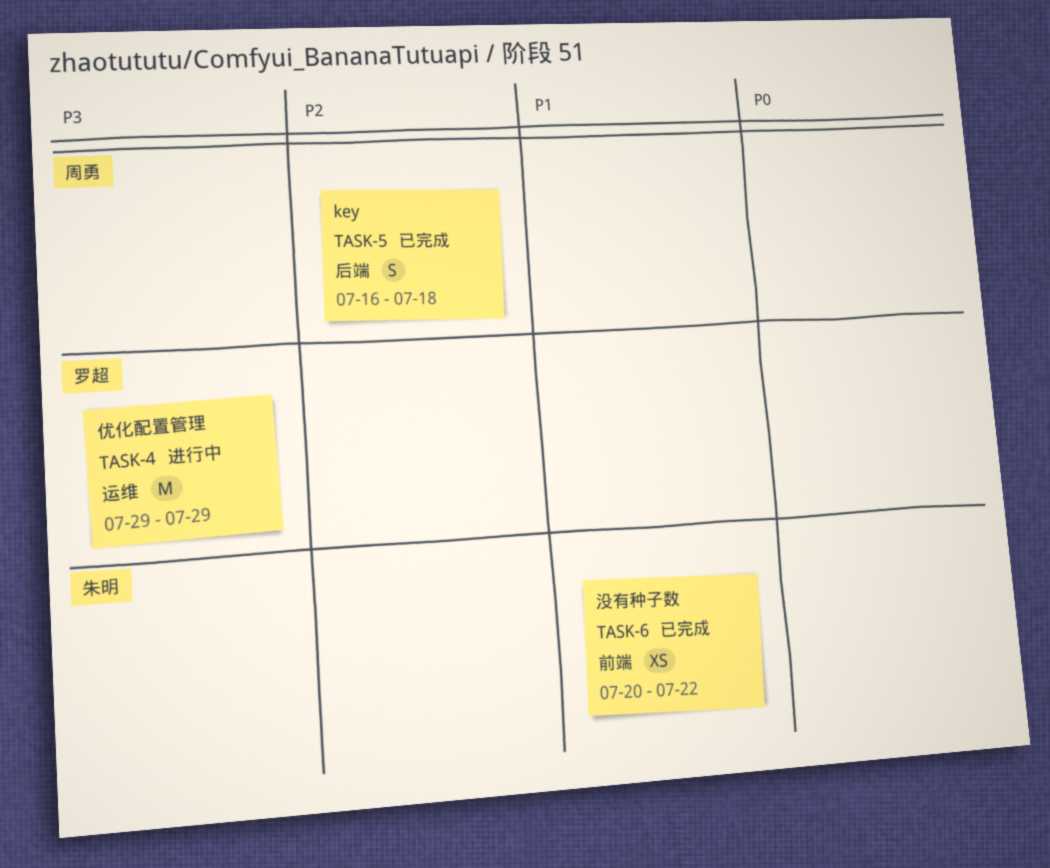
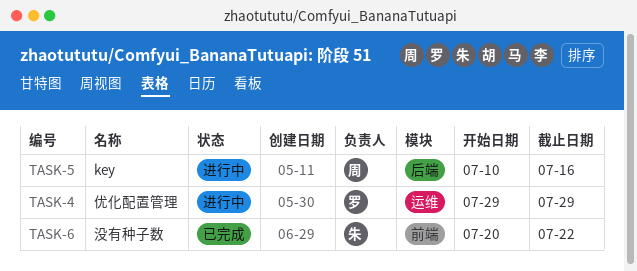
TASK-5, status: 已完成 -> 进行中
TASK-5, start: Jul 16 -> Jul 10
TASK-5, due: Jul 18 -> Jul 16

